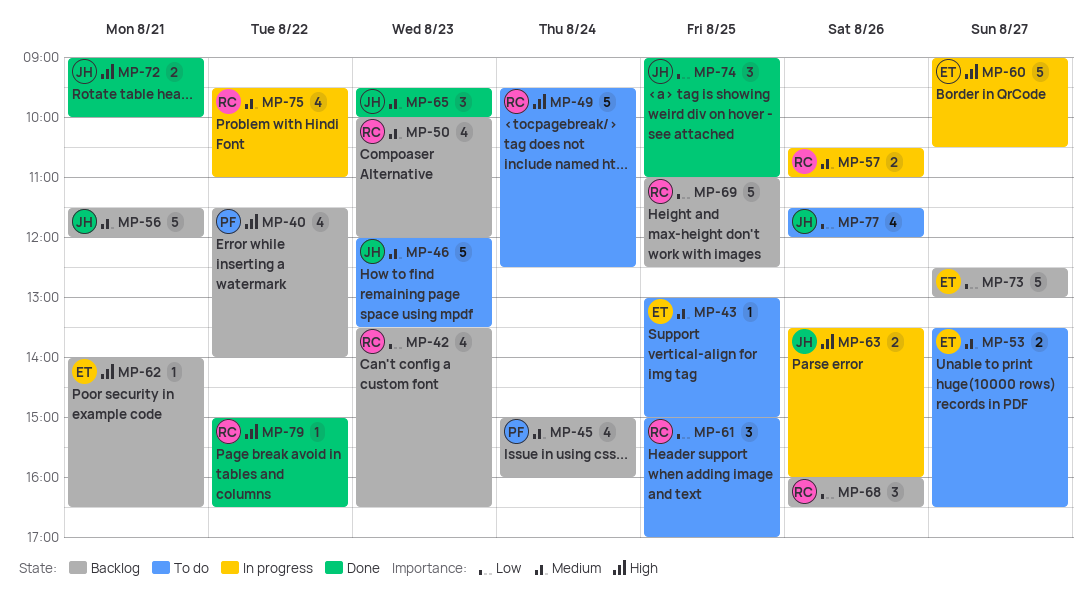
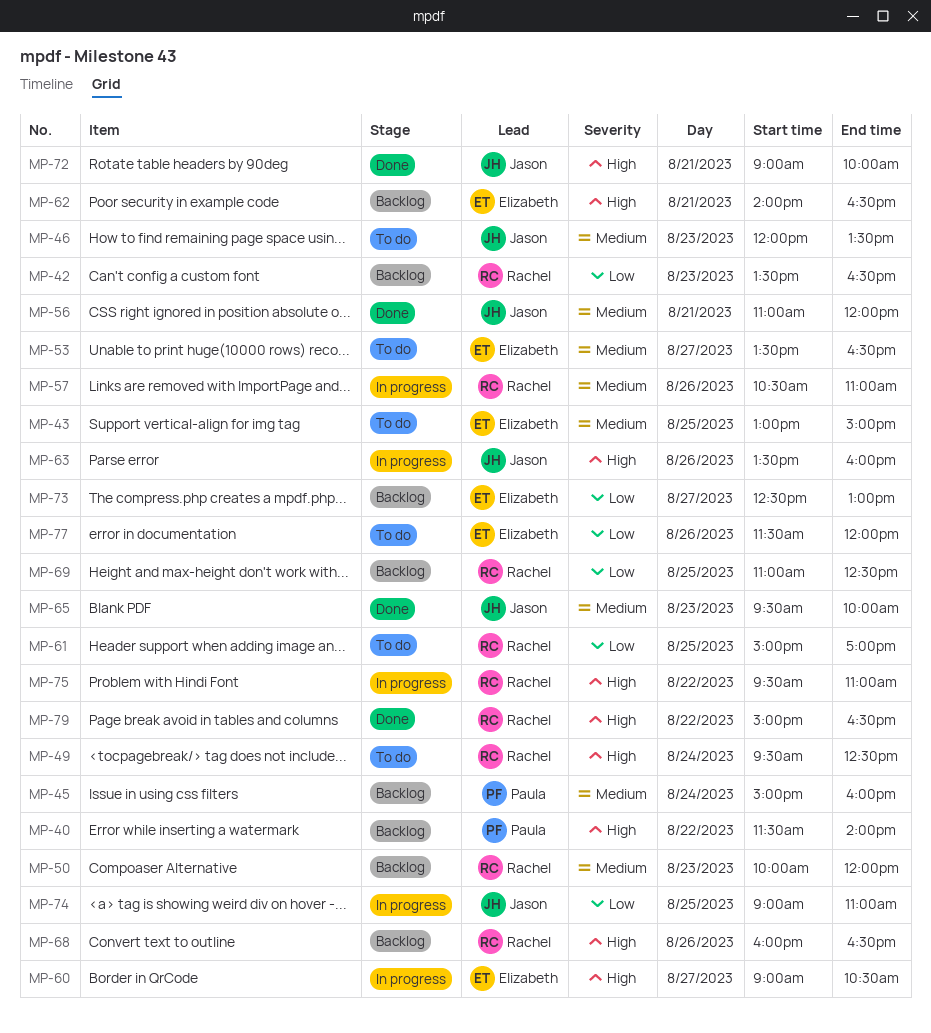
MP-56, status: Backlog -> Done
MP-56, begins: 11:30 -> 11:00
MP-68, priority: Low -> High
MP-74, status: Done -> In progress
MP-75, priority: Medium -> High
MP-77, owner: Jason -> Elizabeth

